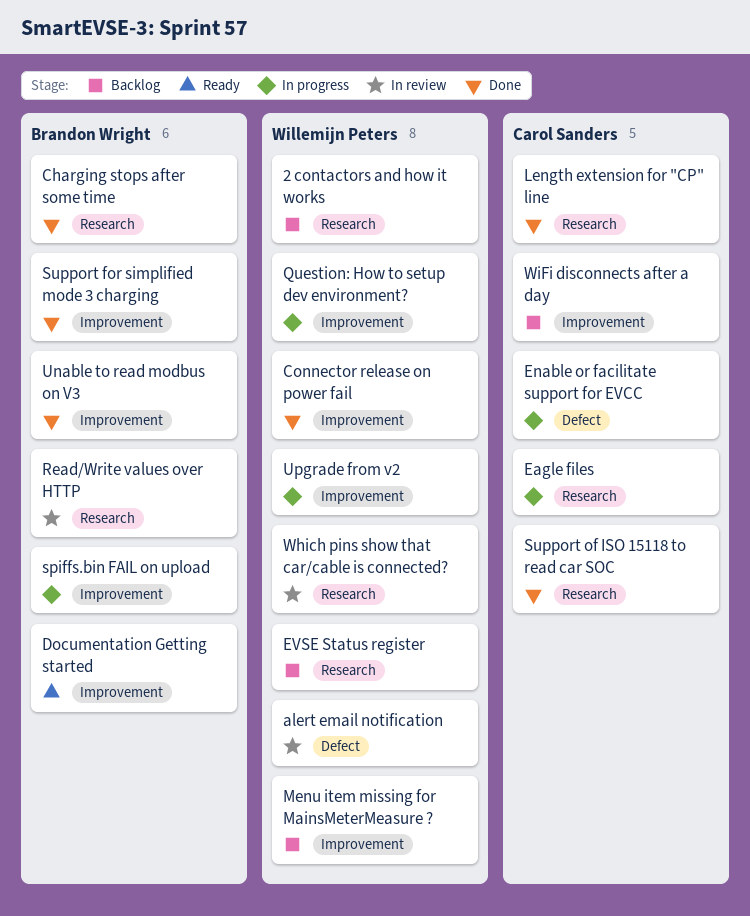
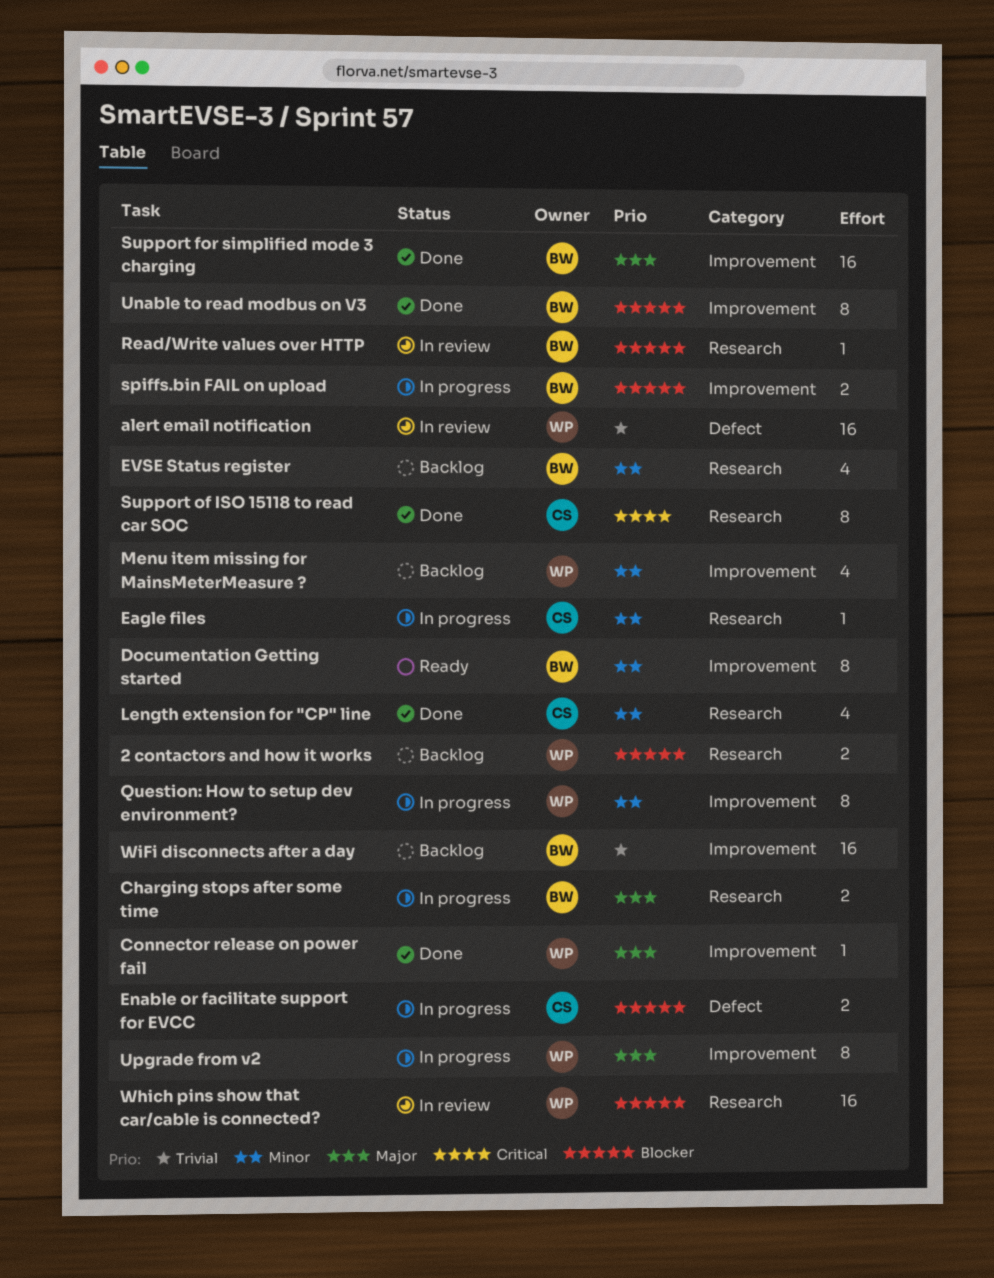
Charging stops after some time, status: Done -> In progress
EVSE Status register, owner: Willemijn Peters -> Brandon Wright
WiFi disconnects after a day, owner: Carol Sanders -> Brandon Wright

